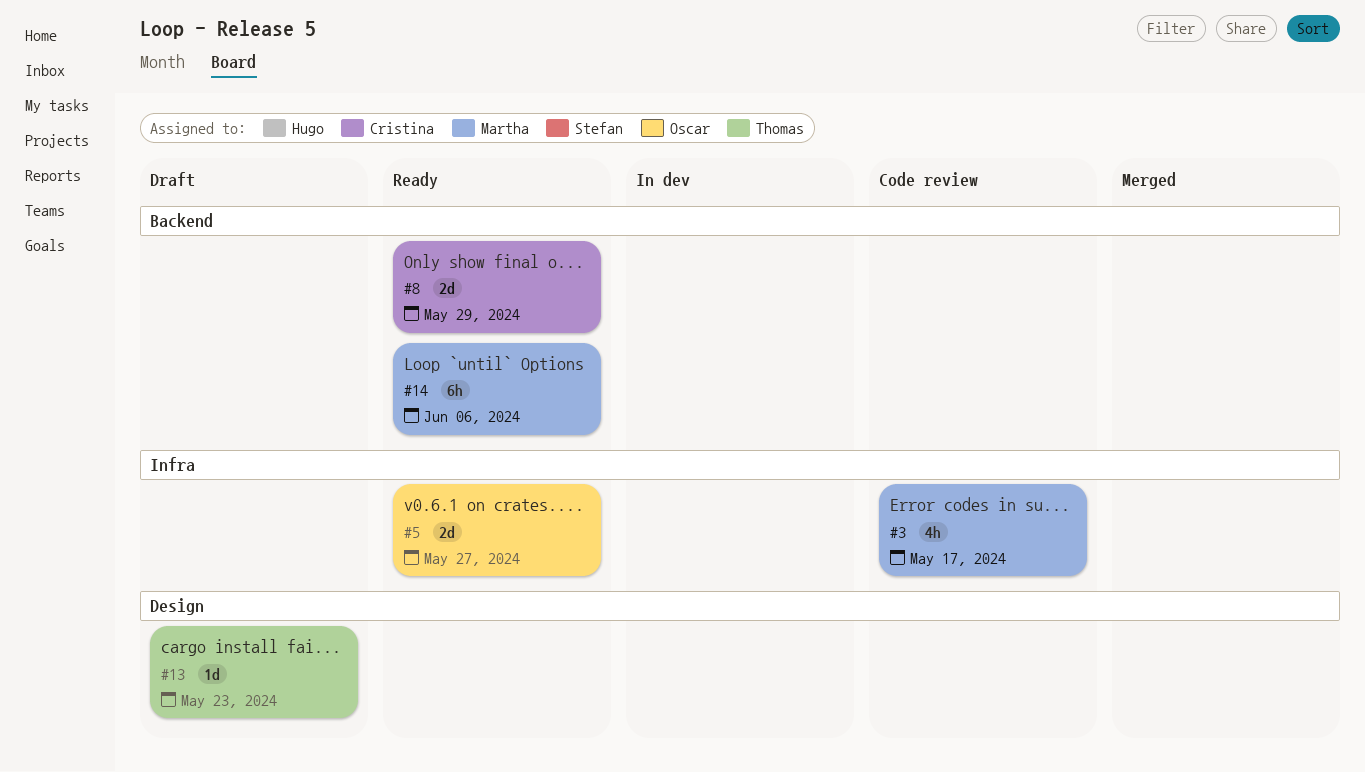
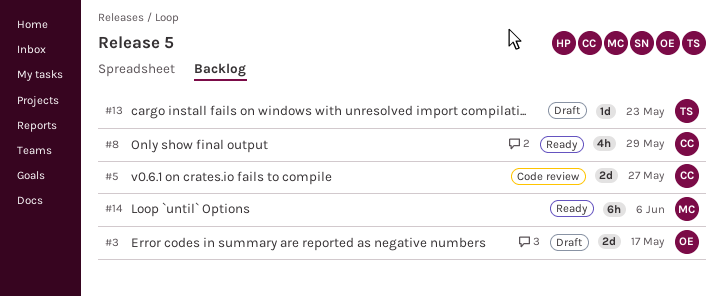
#3, status: Code review -> Draft
#3, owner: Martha -> Oscar
#3, estimate: 4h -> 2d
#5, status: Ready -> Code review
#5, owner: Oscar -> Cristina
#8, estimate: 2d -> 4h

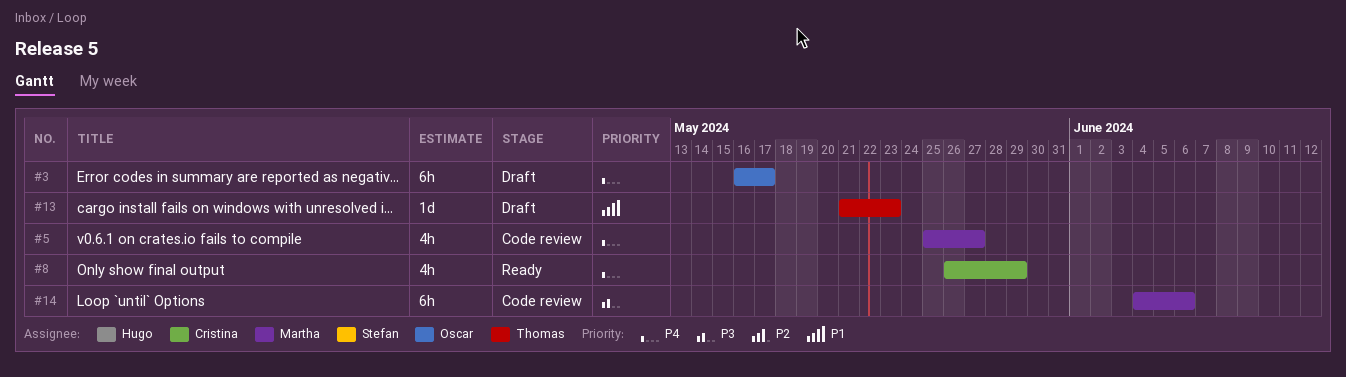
#3, estimate: 2d -> 6h
#5, owner: Cristina -> Martha
#5, estimate: 2d -> 4h
#14, status: Ready -> Code review

